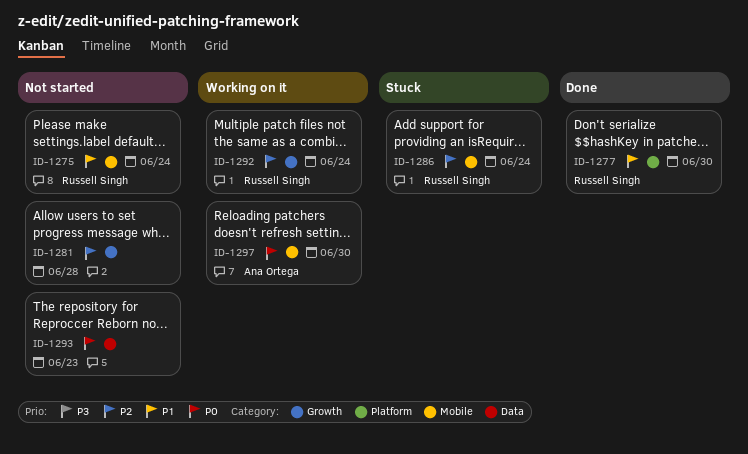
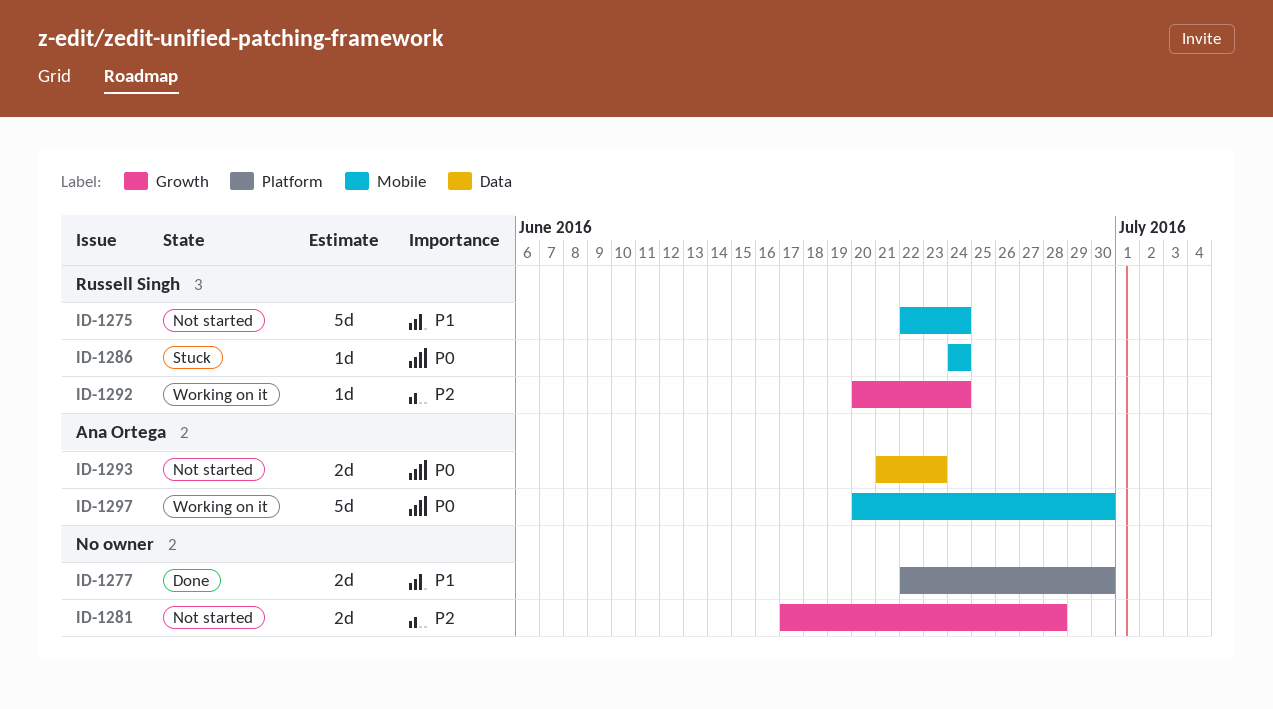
ID-1277, owner: Russell Singh -> none
ID-1286, priority: P2 -> P0
ID-1293, owner: none -> Ana Ortega

